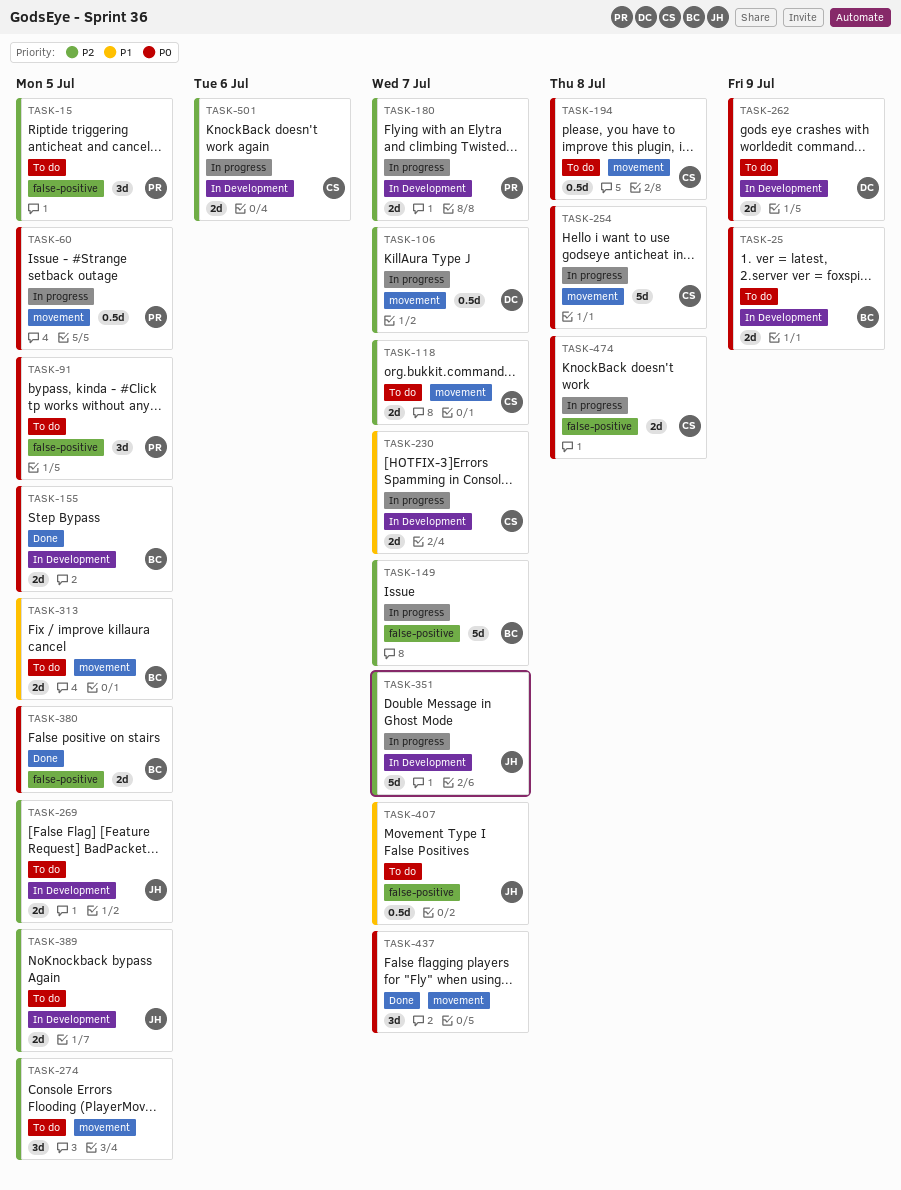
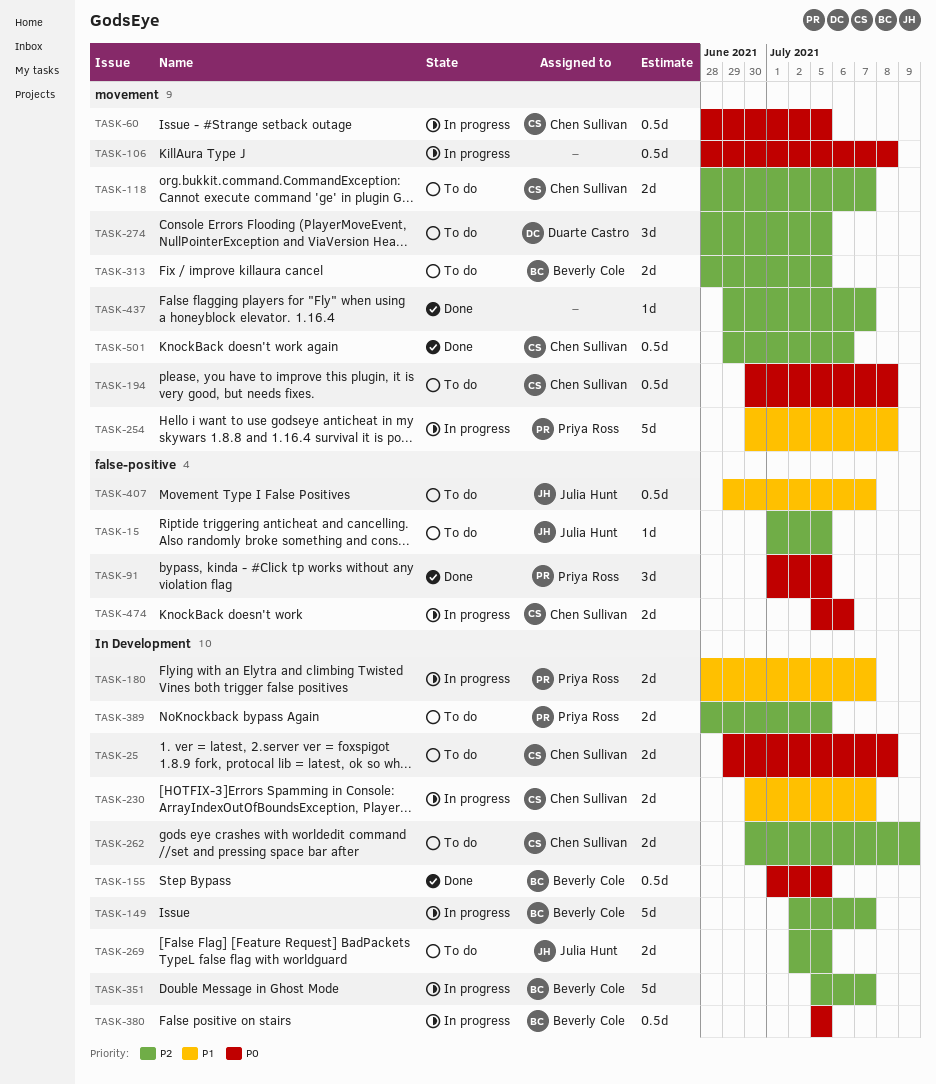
TASK-15, owner: Priya Ross -> Julia Hunt
TASK-15, estimate: 3d -> 1d
TASK-25, owner: Beverly Cole -> Chen Sullivan
TASK-25, due: Jul 9 -> Jul 8
TASK-60, owner: Priya Ross -> Chen Sullivan
TASK-91, status: To do -> Done
TASK-106, owner: Duarte Castro -> none
TASK-106, priority: P2 -> P0
TASK-106, due: Jul 7 -> Jul 8
TASK-149, label: false-positive -> In Development
TASK-155, estimate: 2d -> 0.5d
TASK-180, priority: P2 -> P1
TASK-254, owner: Chen Sullivan -> Priya Ross
TASK-254, priority: P0 -> P1
TASK-262, owner: Duarte Castro -> Chen Sullivan
TASK-262, priority: P0 -> P2
TASK-274, owner: none -> Duarte Castro
TASK-313, priority: P1 -> P2
TASK-351, owner: Julia Hunt -> Beverly Cole
TASK-380, status: Done -> In progress
TASK-380, label: false-positive -> In Development
TASK-380, estimate: 2d -> 0.5d
TASK-389, owner: Julia Hunt -> Priya Ross
TASK-437, priority: P0 -> P2
TASK-437, estimate: 3d -> 1d
TASK-474, due: Jul 8 -> Jul 6
TASK-501, status: In progress -> Done
TASK-501, label: In Development -> movement
TASK-501, estimate: 2d -> 0.5d

